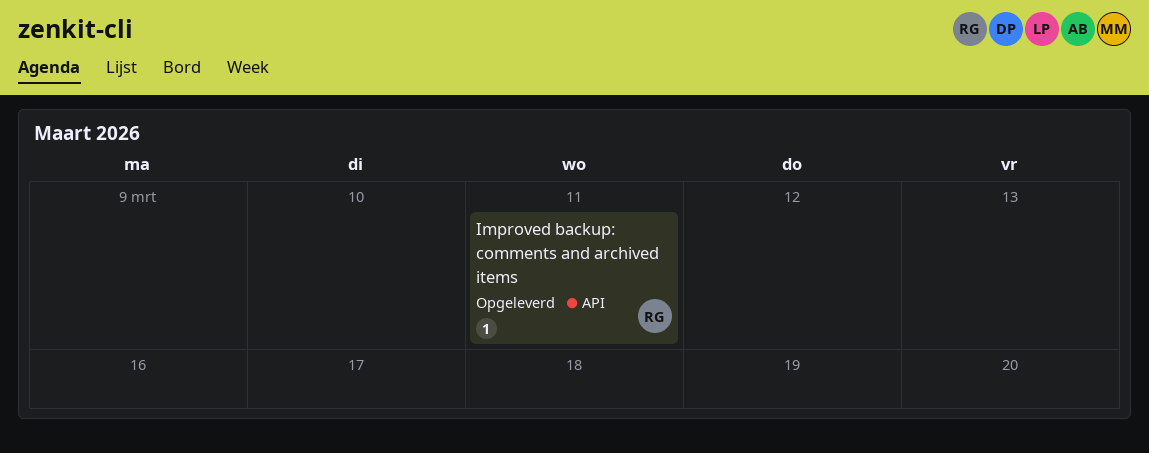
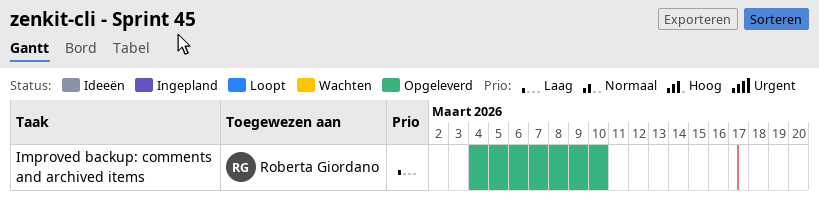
Improved backup: comments and archived items, due: Mar 11 -> Mar 10

